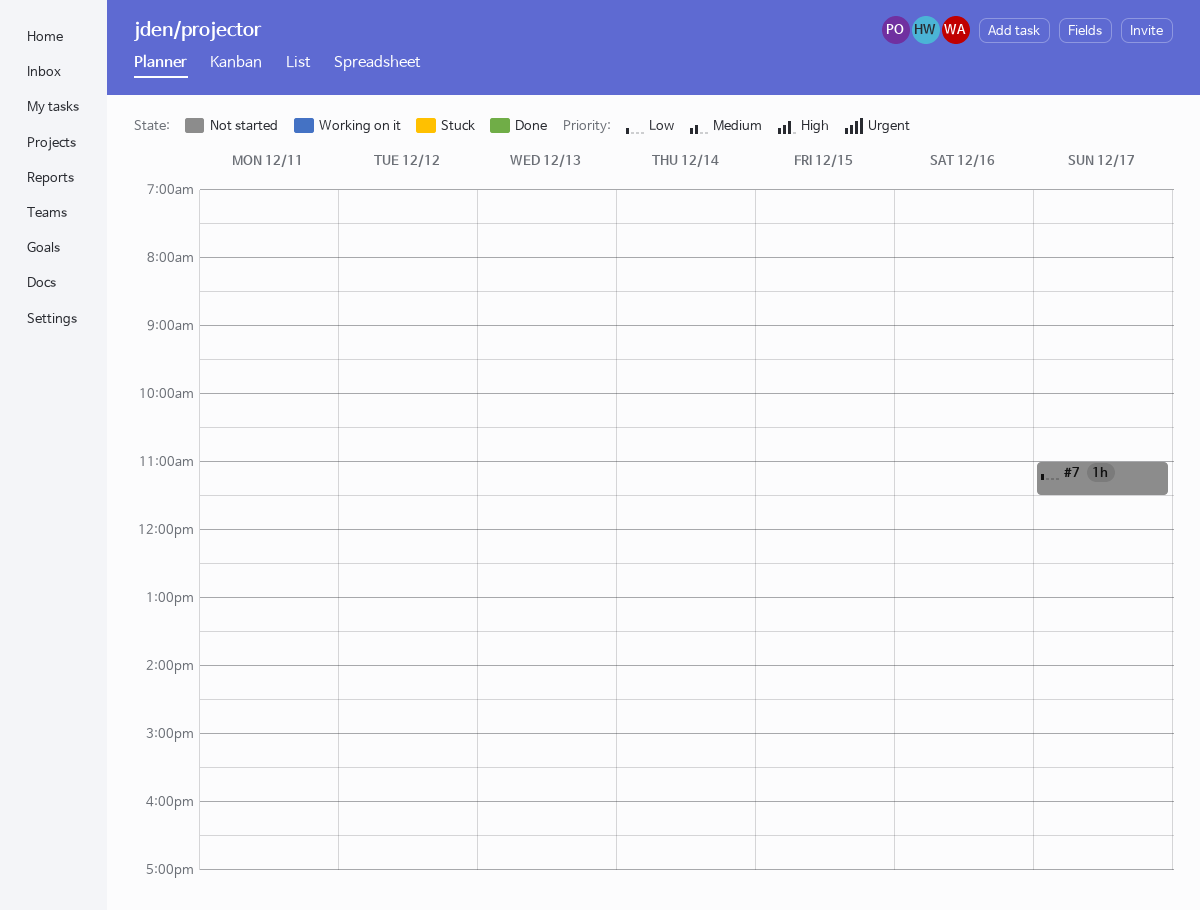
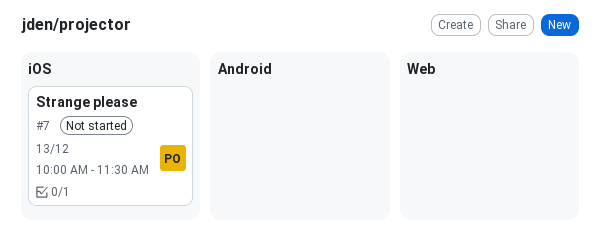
#7, day: Dec 17 -> Dec 13
#7, begins: 11:00 -> 10:00

